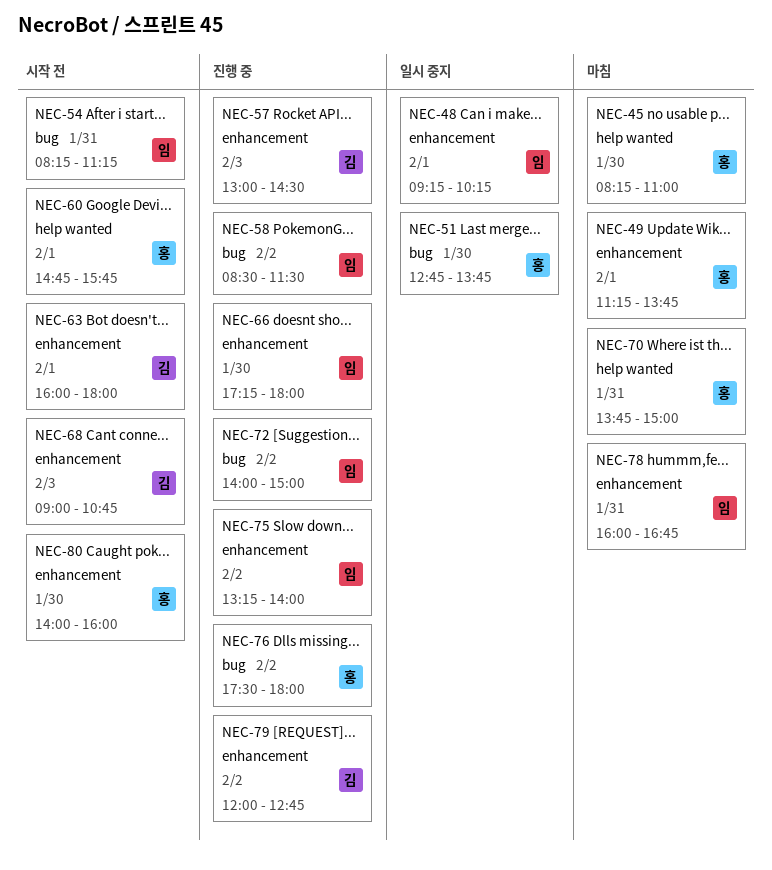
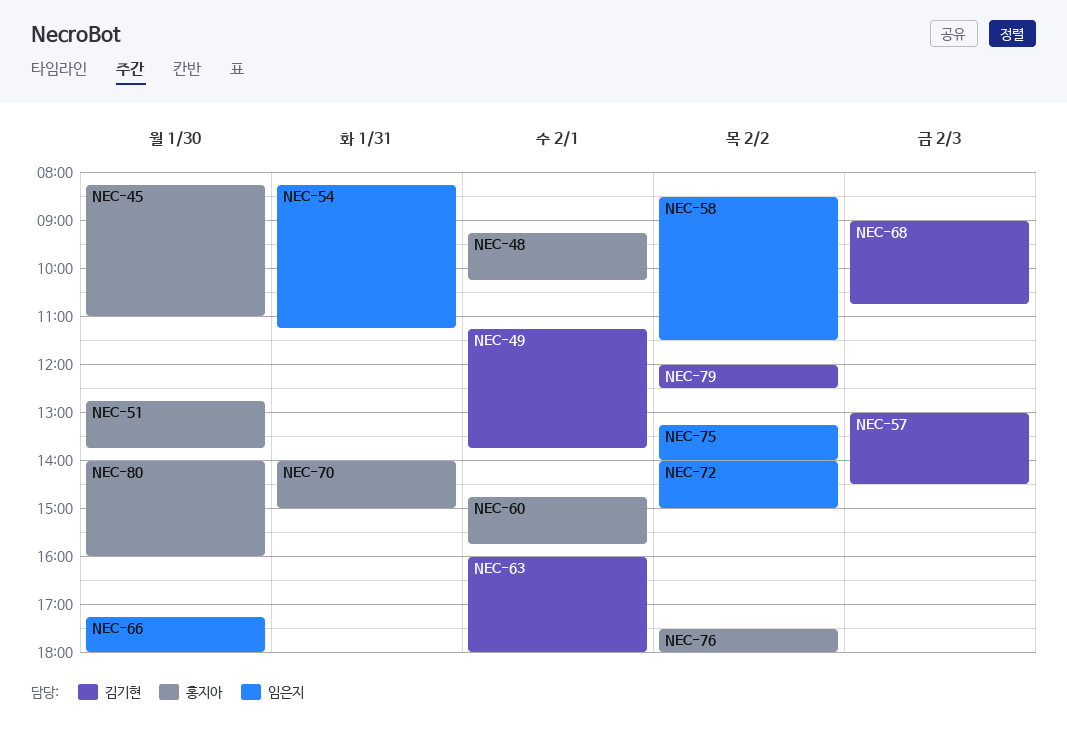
NEC-48, owner: 임은지 -> 홍지아
NEC-49, owner: 홍지아 -> 김기현
NEC-70, begins: 13:45 -> 14:00
NEC-78: present -> none
NEC-79, ends: 12:45 -> 12:30

